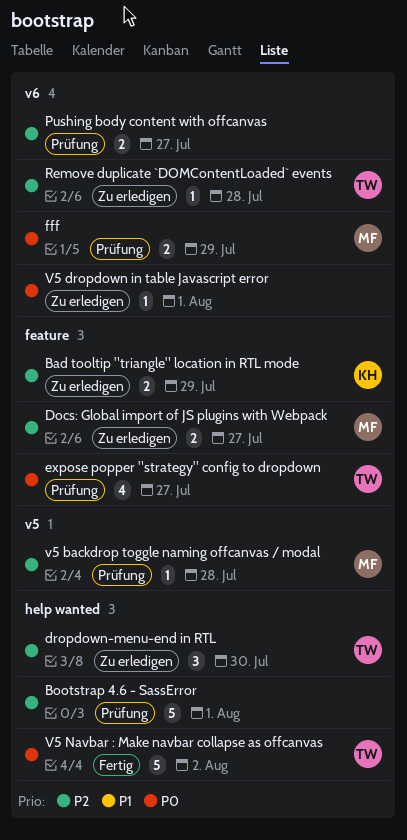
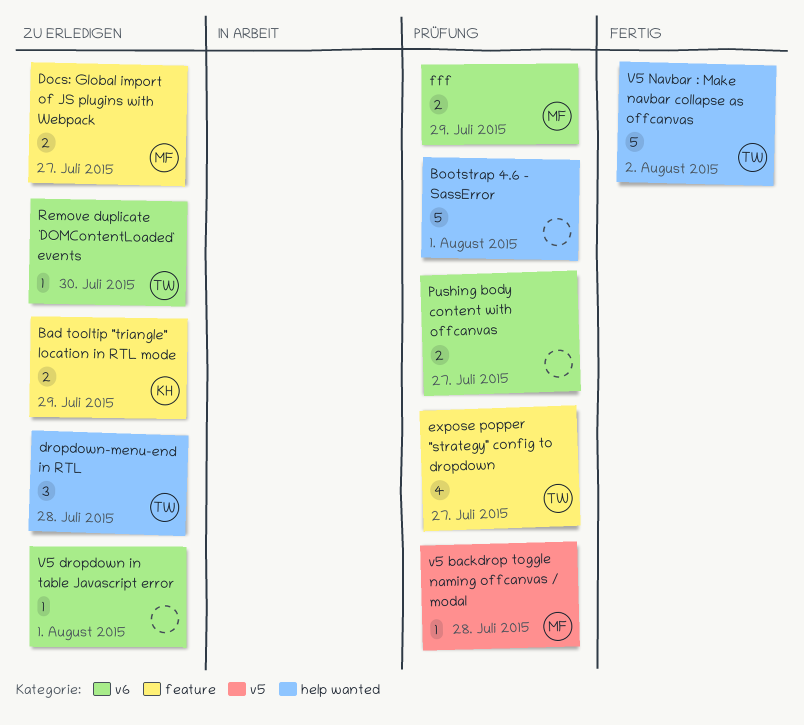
dropdown-menu-end in RTL, due: Jul 30 -> Jul 28
Remove duplicate `DOMContentLoaded` events, due: Jul 28 -> Jul 30

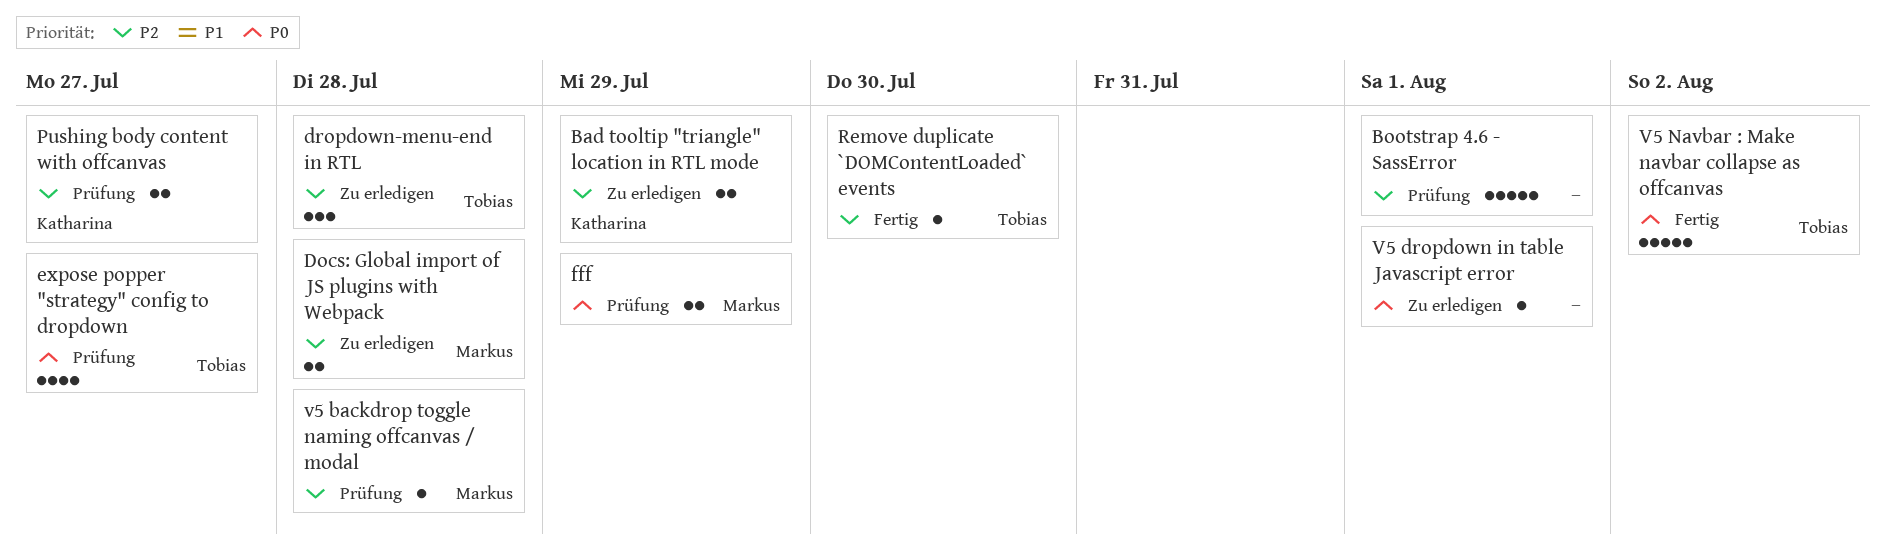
Docs: Global import of JS plugins with Webpack, due: Jul 27 -> Jul 28
Pushing body content with offcanvas, owner: none -> Katharina
Remove duplicate `DOMContentLoaded` events, status: Zu erledigen -> Fertig

